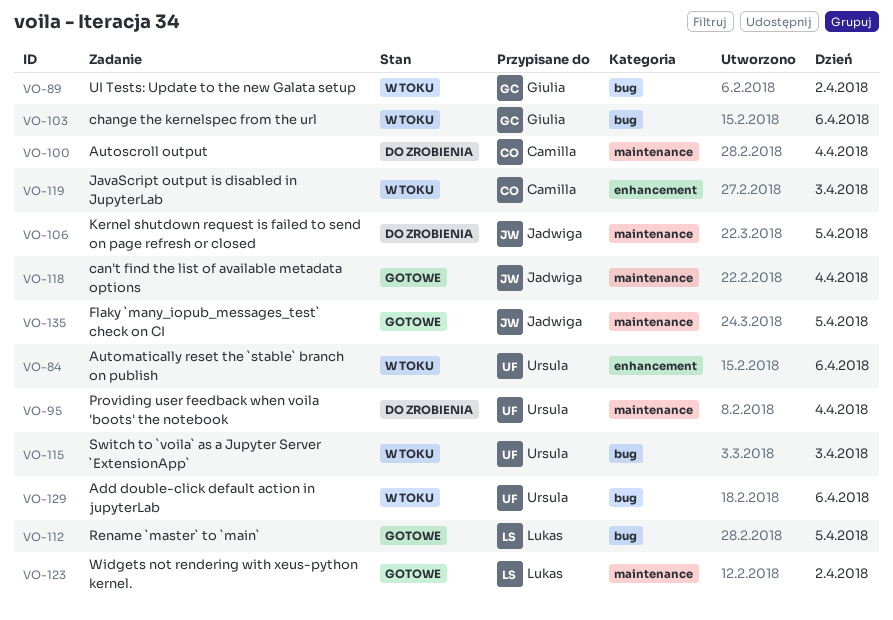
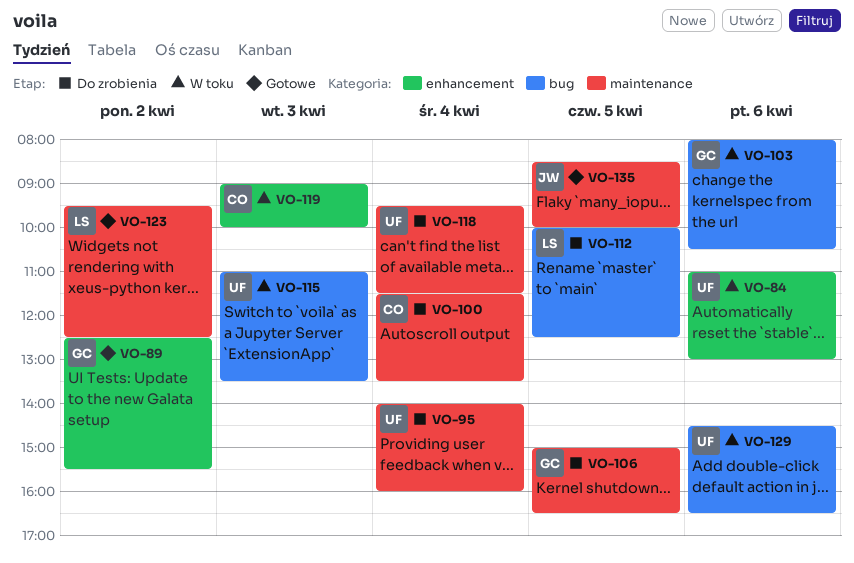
VO-89, status: W toku -> Gotowe
VO-89, label: bug -> enhancement
VO-106, owner: Jadwiga -> Giulia
VO-112, status: Gotowe -> Do zrobienia
VO-118, status: Gotowe -> Do zrobienia
VO-118, owner: Jadwiga -> Ursula

